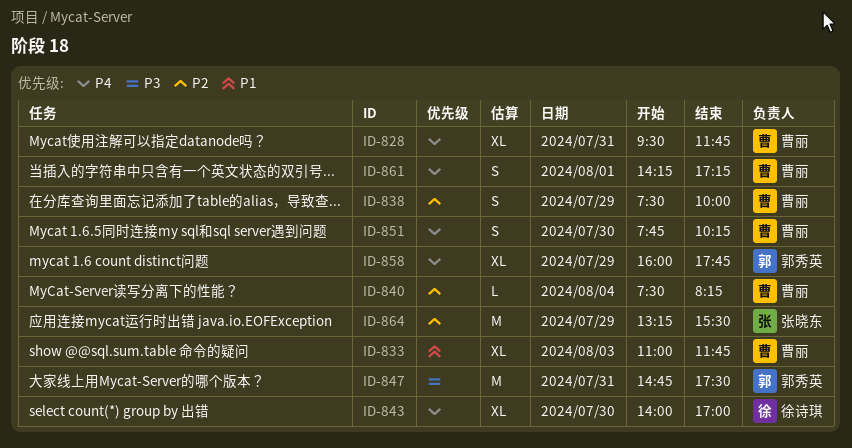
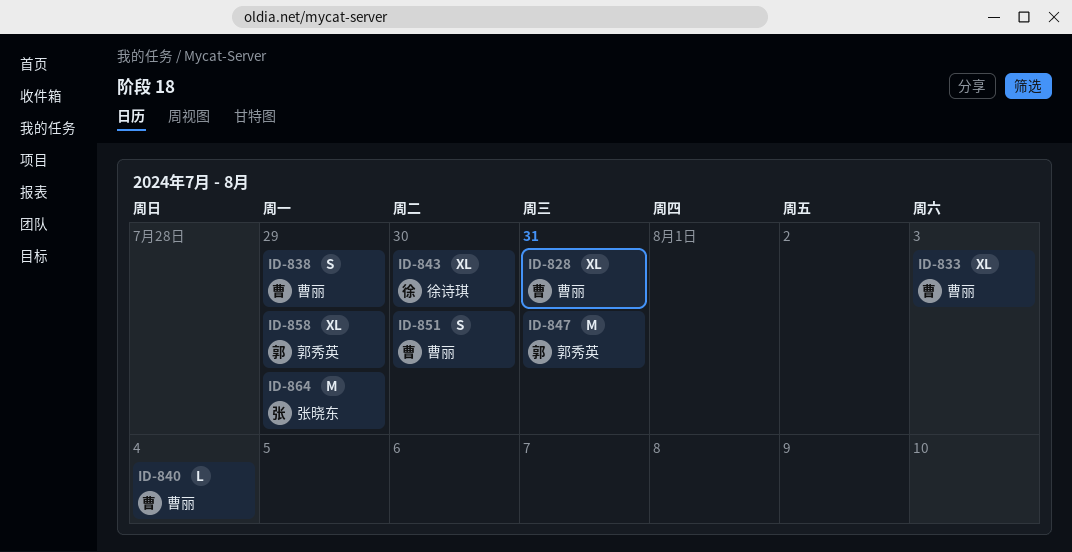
ID-861: present -> none

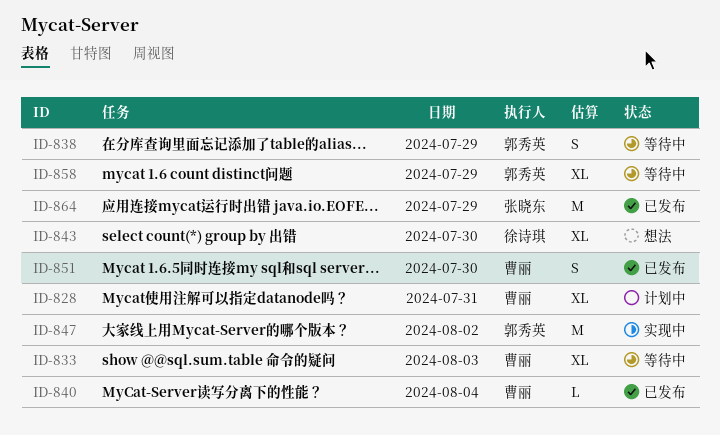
ID-838, owner: 曹丽 -> 郭秀英
ID-847, day: Jul 31 -> Aug 2

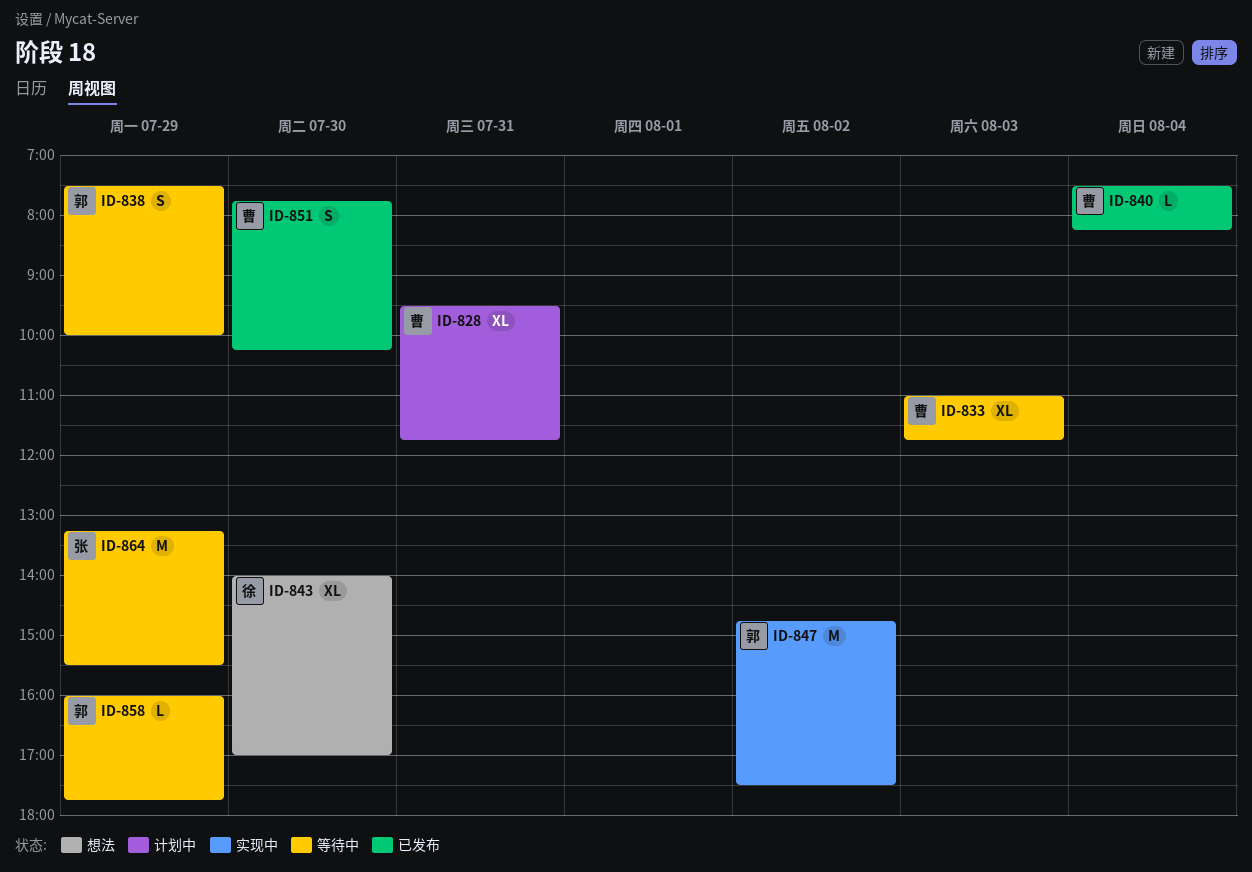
ID-858, estimate: XL -> L
ID-864, status: 已发布 -> 等待中

